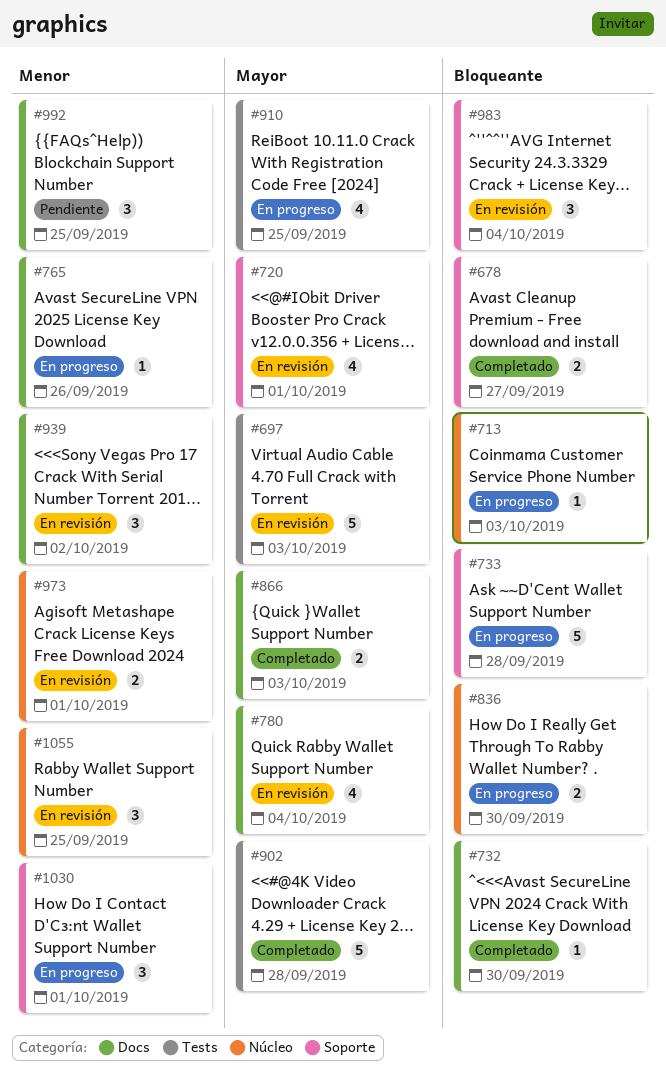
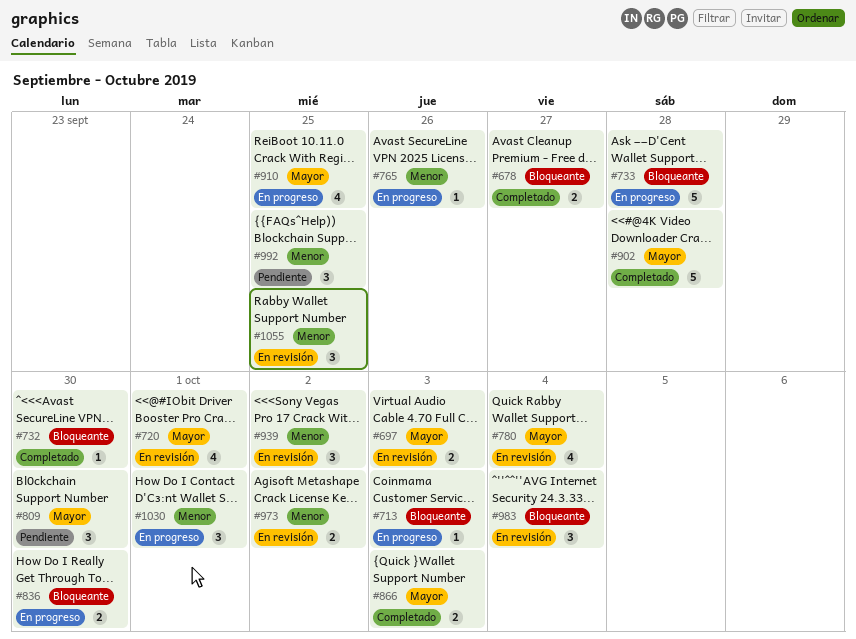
#697, estimate: 5 -> 2
#809: none -> present
#973, due: Oct 1 -> Oct 2

